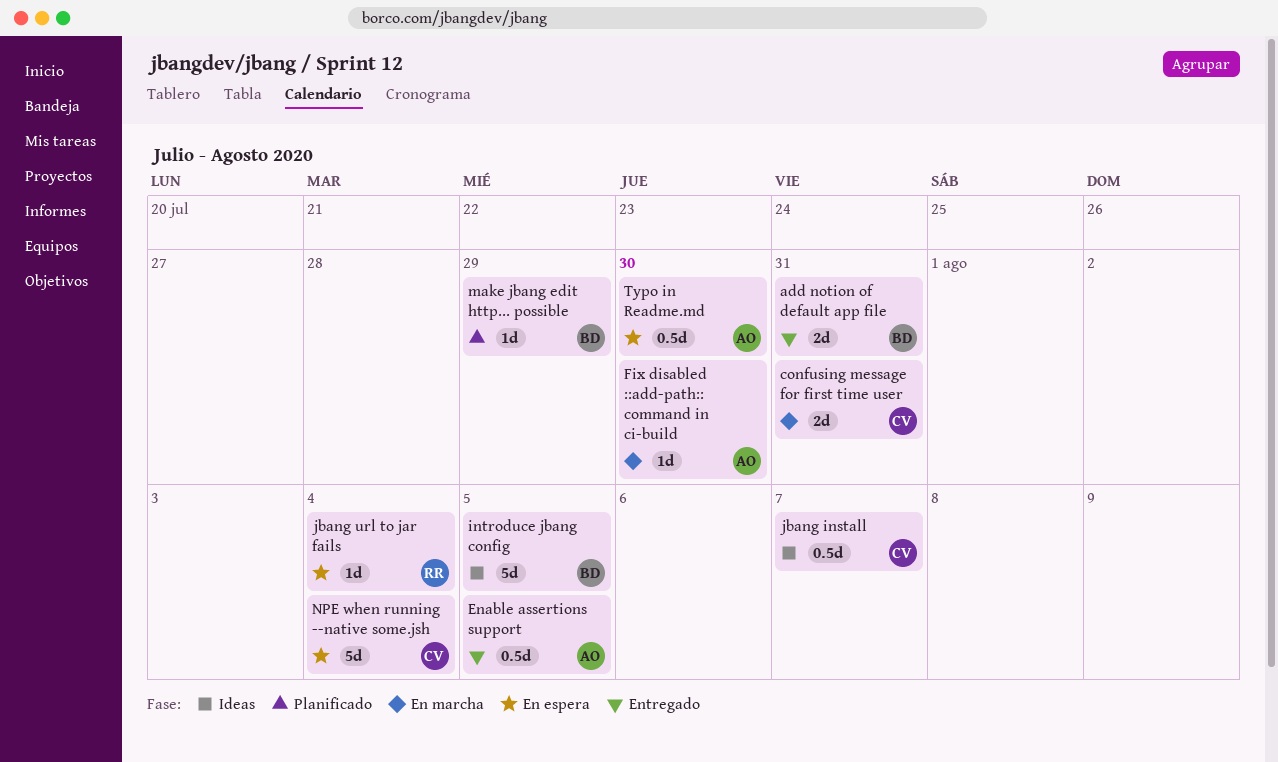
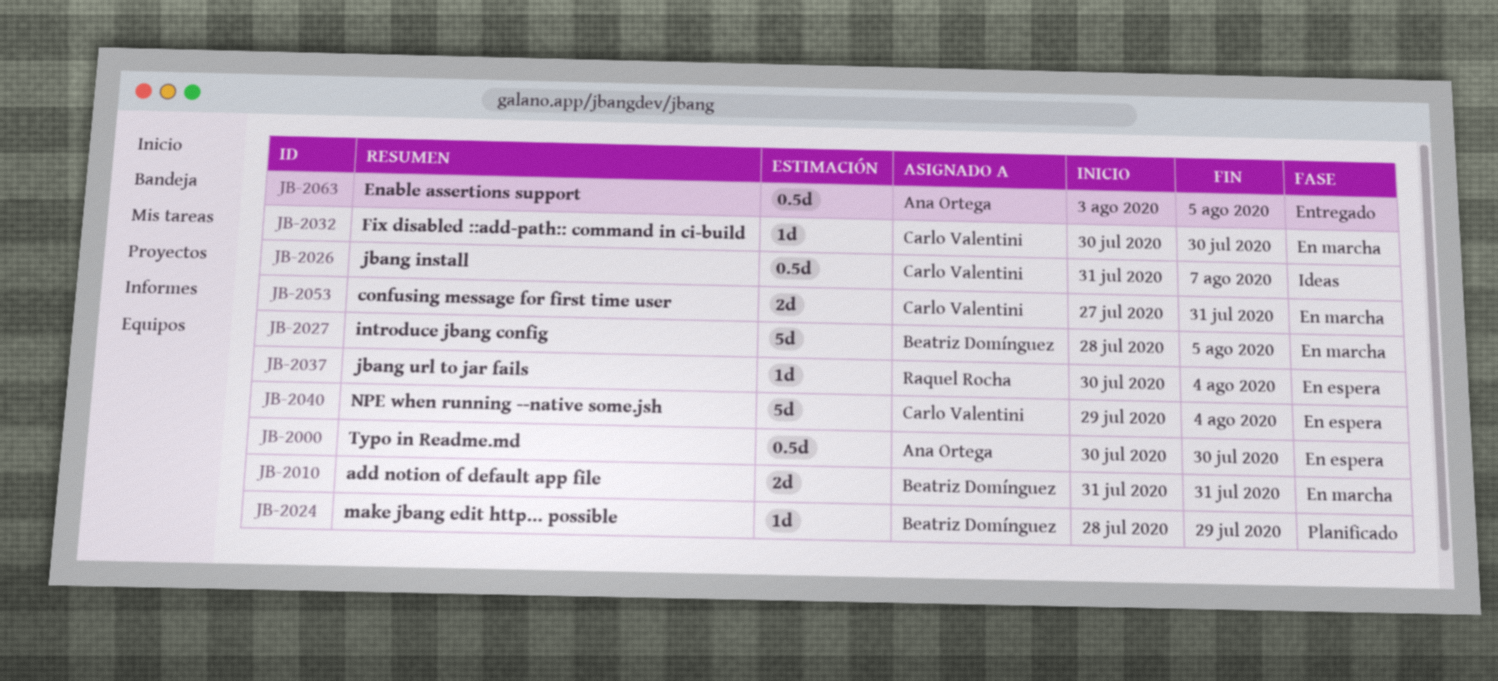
add notion of default app file, status: Entregado -> En marcha
Fix disabled ::add-path:: command in ci-build, owner: Ana Ortega -> Carlo Valentini
introduce jbang config, status: Ideas -> En marcha

